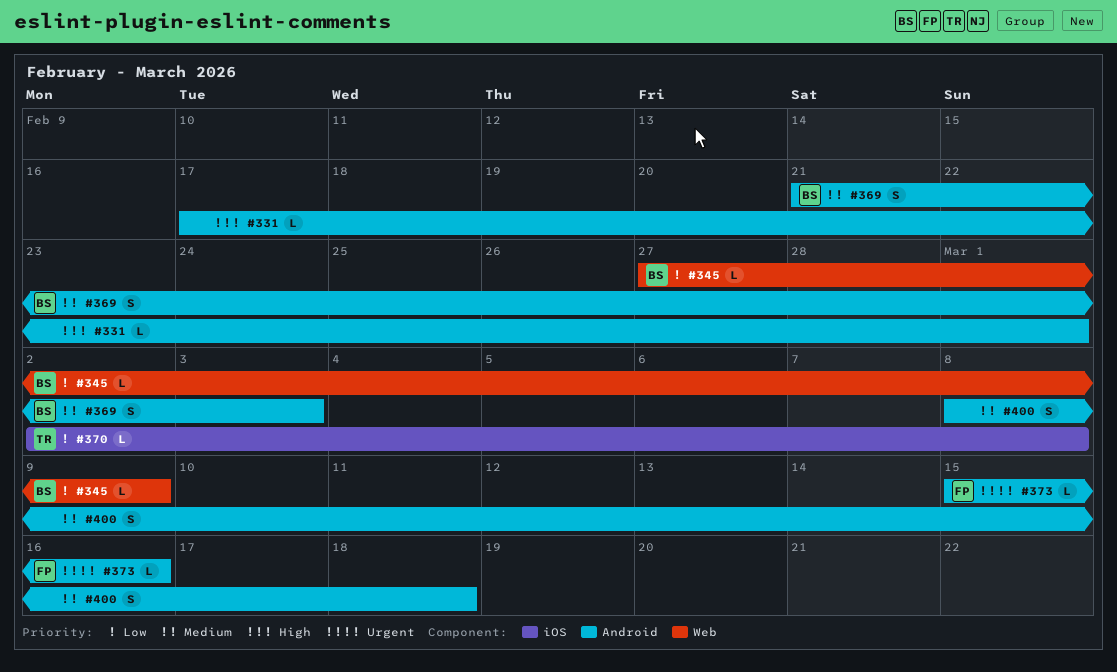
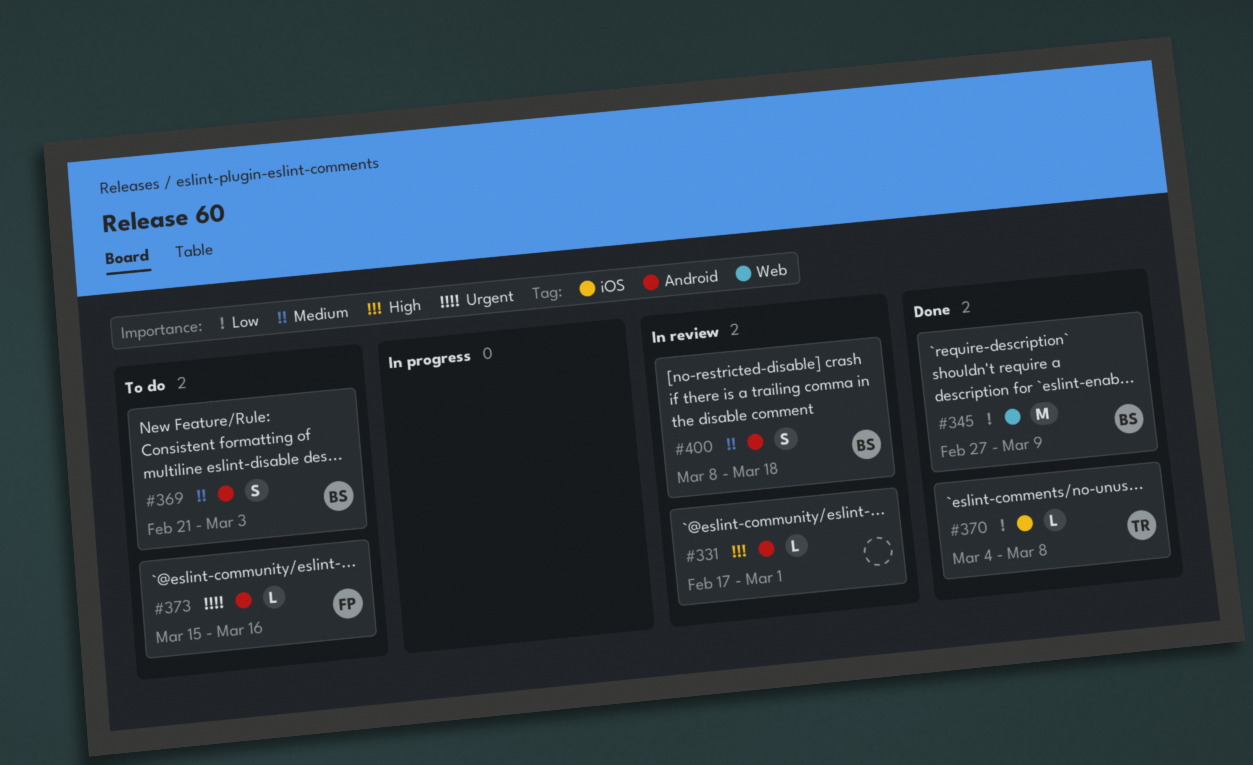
#345, estimate: L -> M
#370, start: Mar 2 -> Mar 4
#400, owner: none -> BS

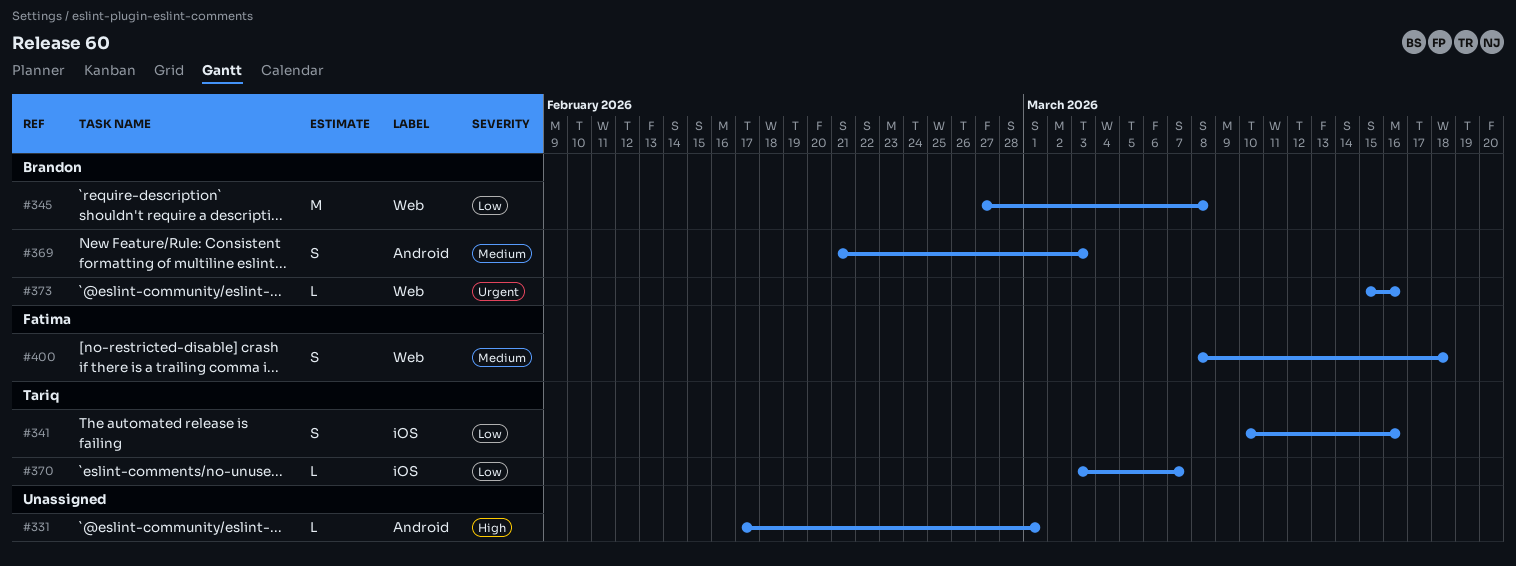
#341: none -> present
#345, due: Mar 9 -> Mar 8
#370, start: Mar 4 -> Mar 3
#370, due: Mar 8 -> Mar 7
#373, owner: Fatima -> Brandon
#373, label: Android -> Web
#400, owner: Brandon -> Fatima
#400, label: Android -> Web

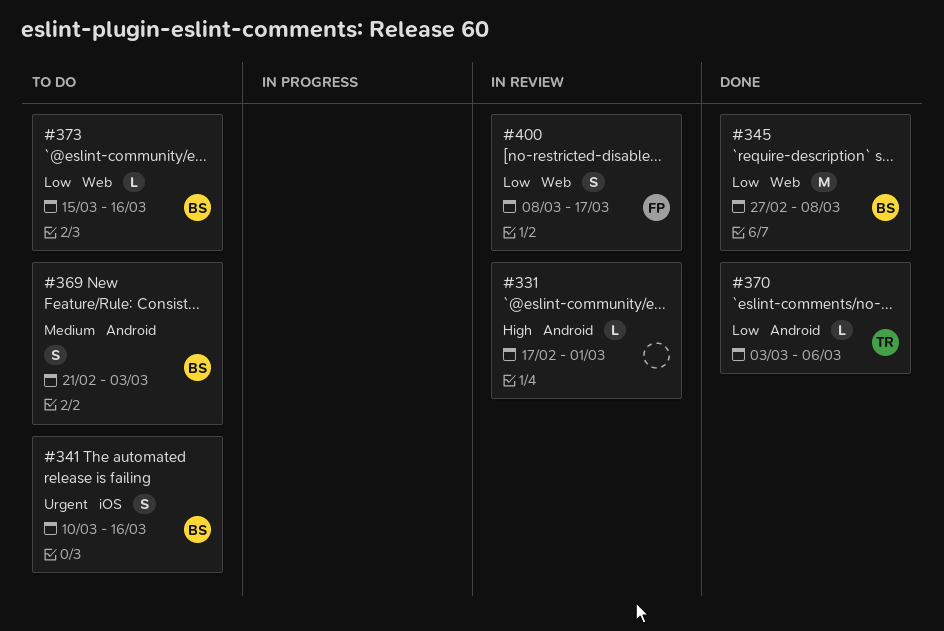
#341, owner: Tariq -> Brandon
#341, priority: Low -> Urgent
#370, label: iOS -> Android
#370, due: Mar 7 -> Mar 6
#373, priority: Urgent -> Low
#400, priority: Medium -> Low
#400, due: Mar 18 -> Mar 17

